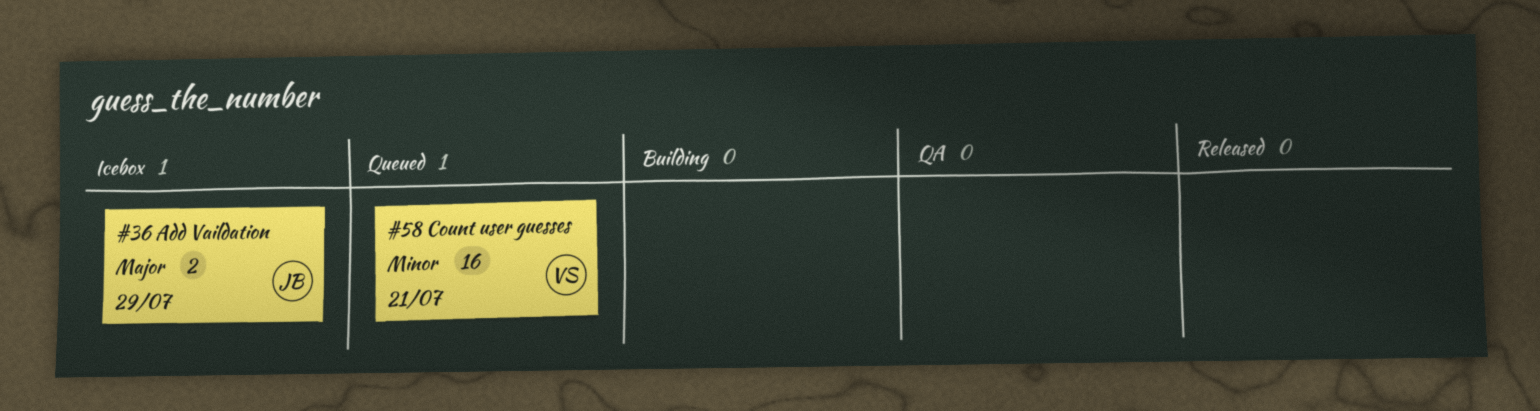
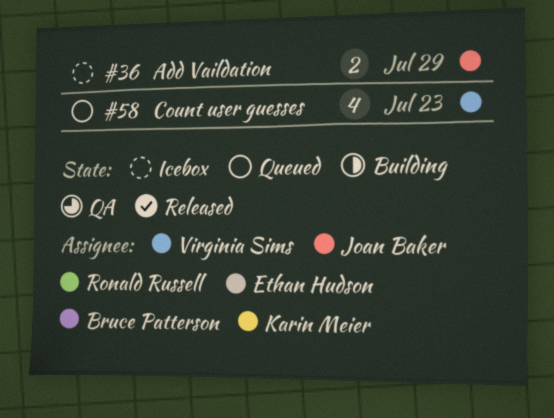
#58, estimate: 16 -> 4
#58, due: Jul 21 -> Jul 23

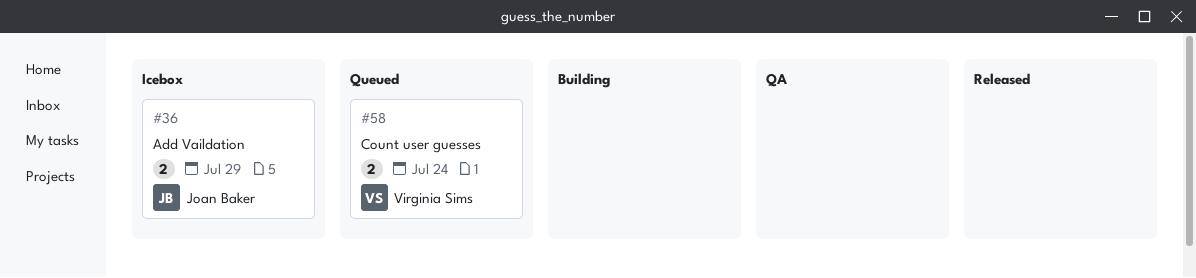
#58, estimate: 4 -> 2
#58, due: Jul 23 -> Jul 24

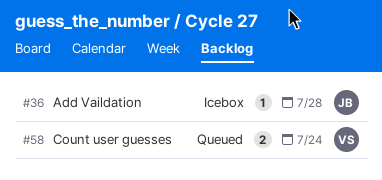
#36, estimate: 2 -> 1
#36, due: Jul 29 -> Jul 28

